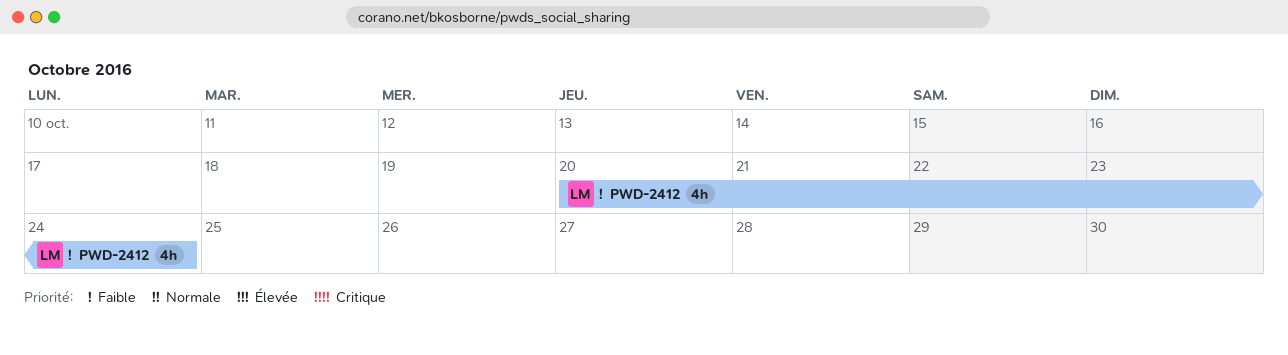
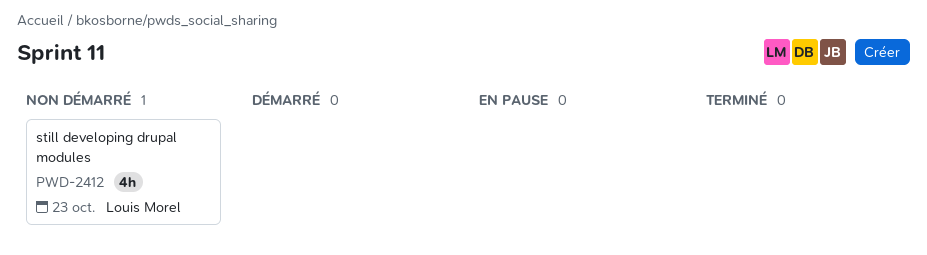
PWD-2412, due: Oct 24 -> Oct 23

